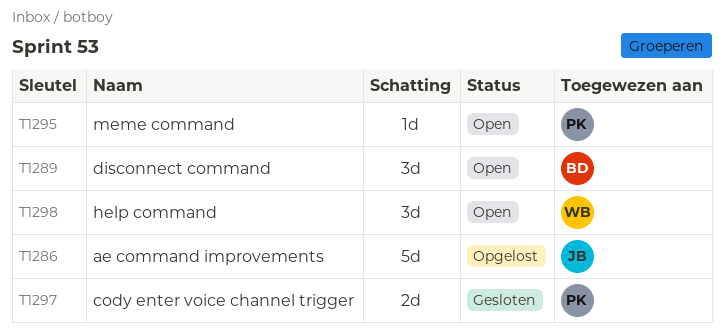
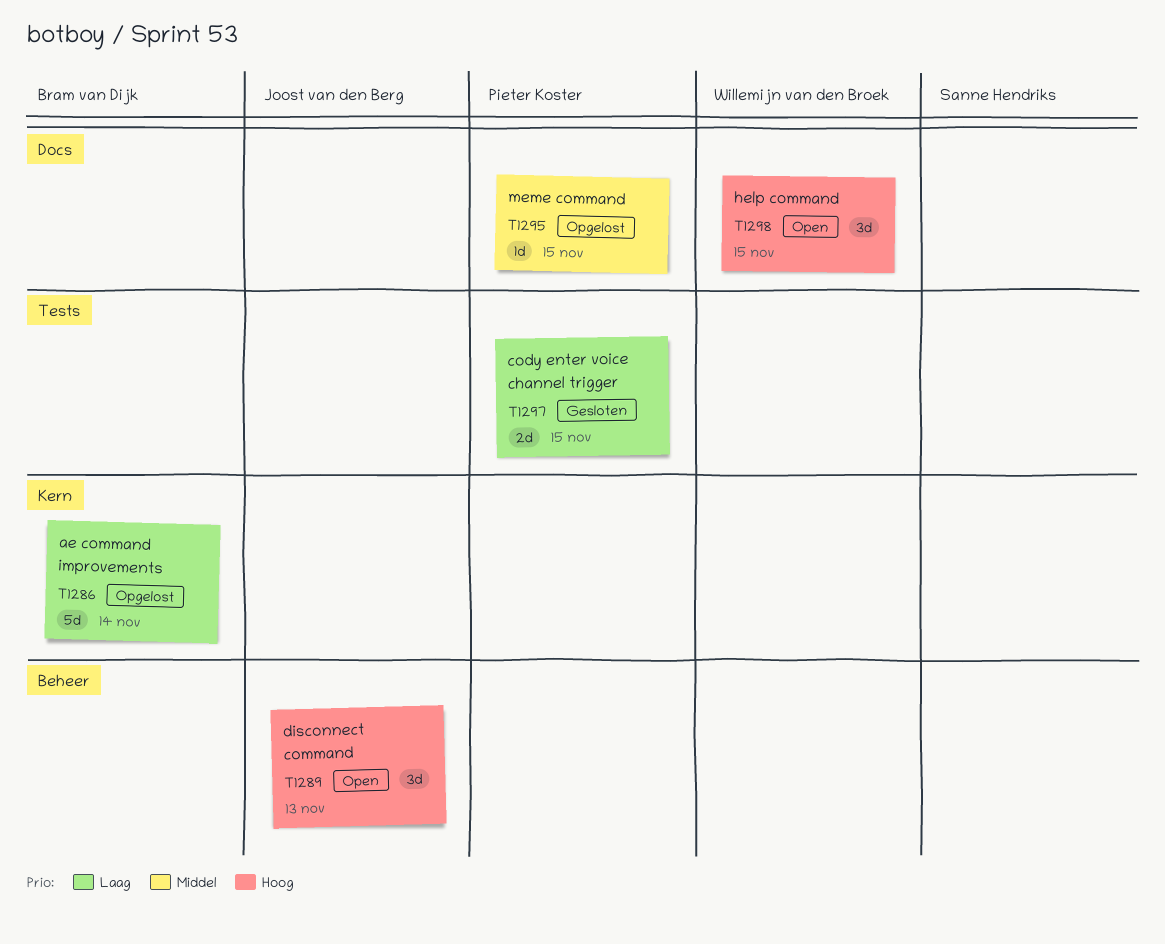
T1286, owner: Joost van den Berg -> Bram van Dijk
T1289, owner: Bram van Dijk -> Joost van den Berg
T1295, status: Open -> Opgelost

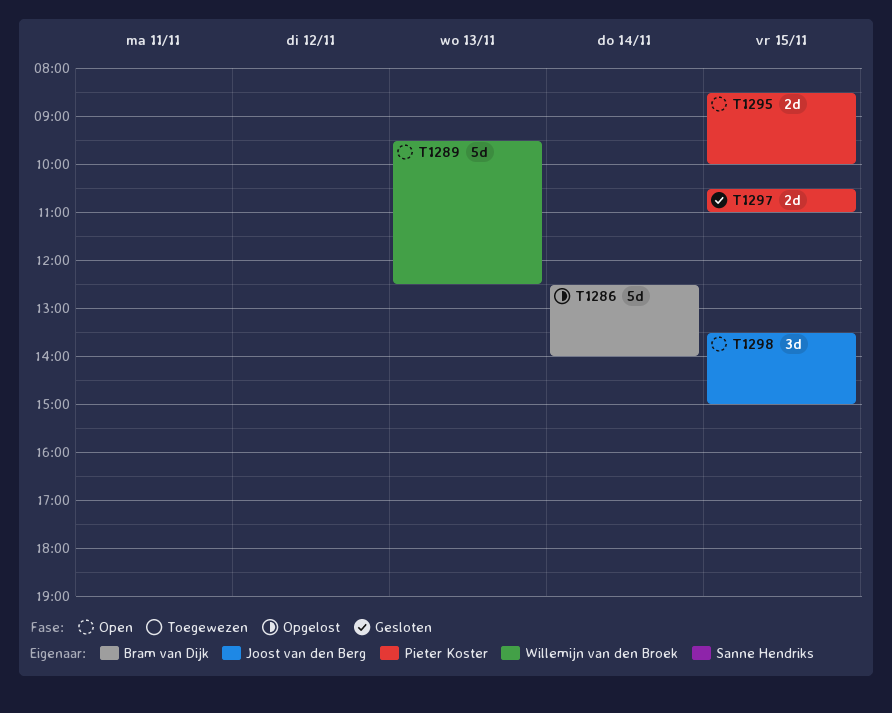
T1289, owner: Joost van den Berg -> Willemijn van den Broek
T1289, estimate: 3d -> 5d
T1295, status: Opgelost -> Open
T1295, estimate: 1d -> 2d
T1298, owner: Willemijn van den Broek -> Joost van den Berg

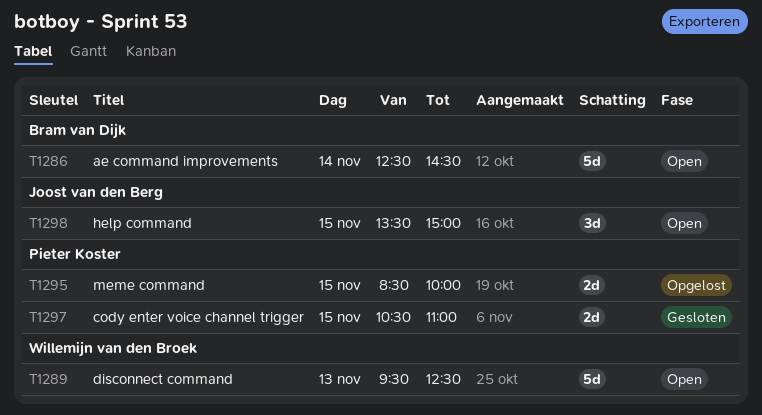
T1286, status: Opgelost -> Open
T1286, ends: 14:00 -> 14:30
T1295, status: Open -> Opgelost

